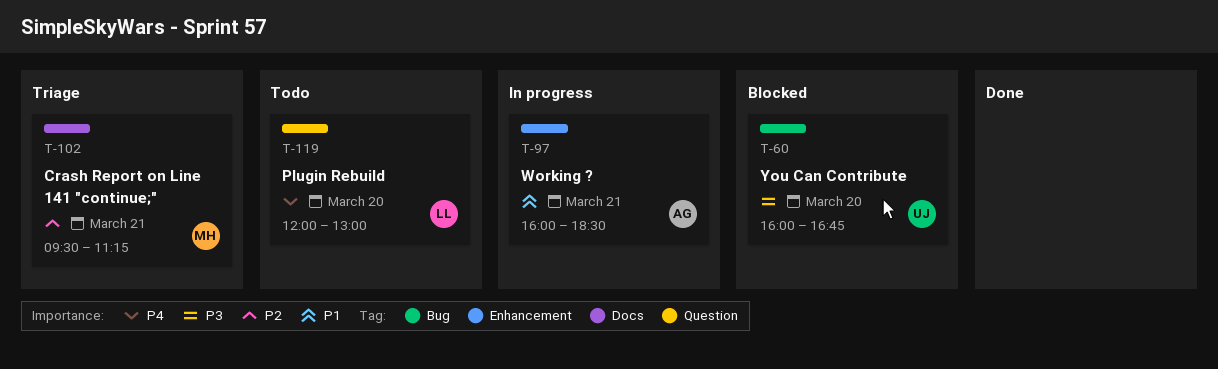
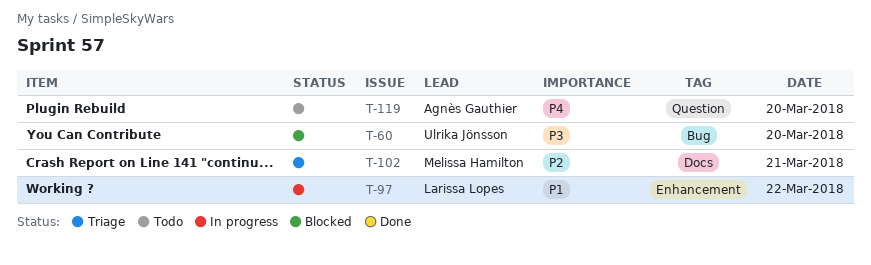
T-97, owner: Agnès Gauthier -> Larissa Lopes
T-97, day: Mar 21 -> Mar 22
T-119, owner: Larissa Lopes -> Agnès Gauthier

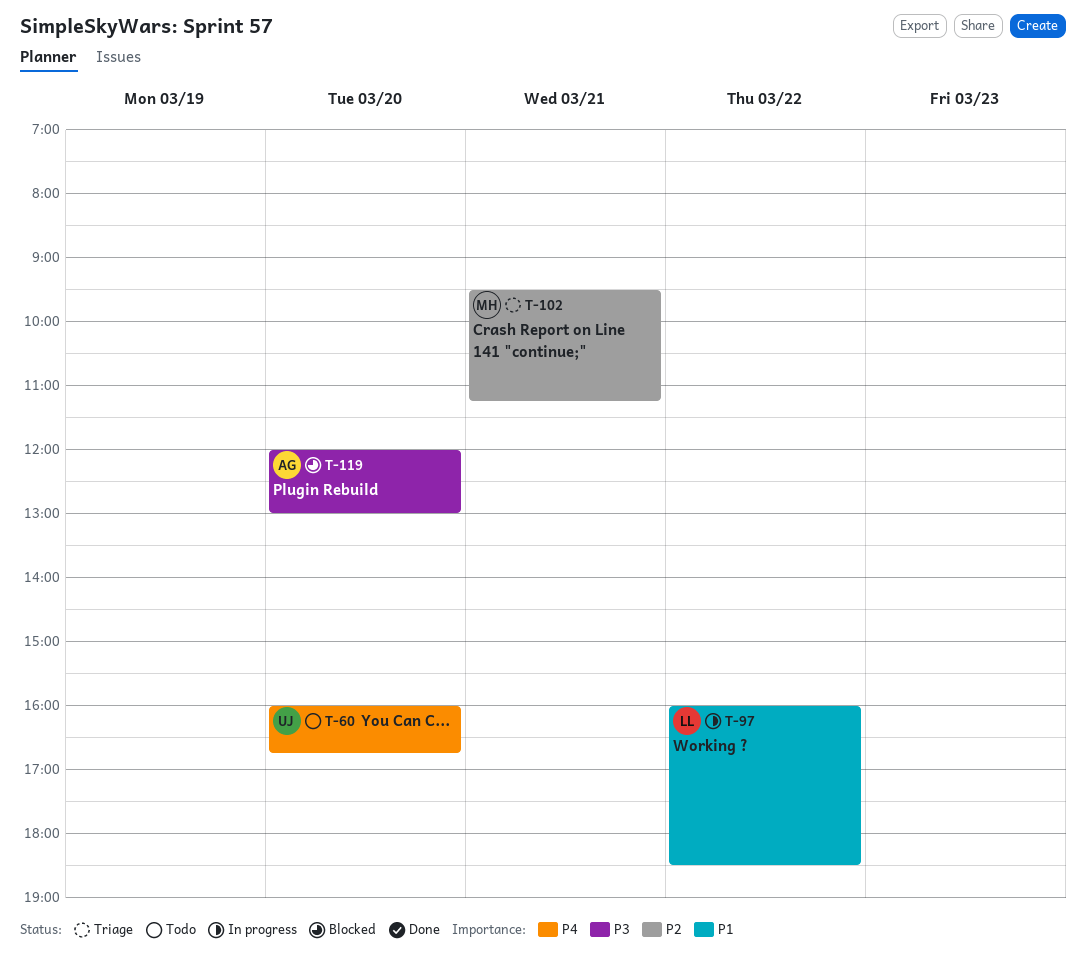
T-60, status: Blocked -> Todo
T-60, priority: P3 -> P4
T-119, status: Todo -> Blocked
T-119, priority: P4 -> P3

